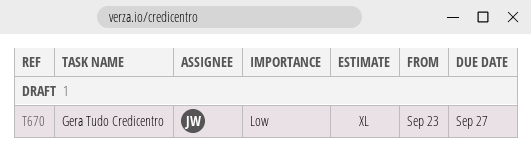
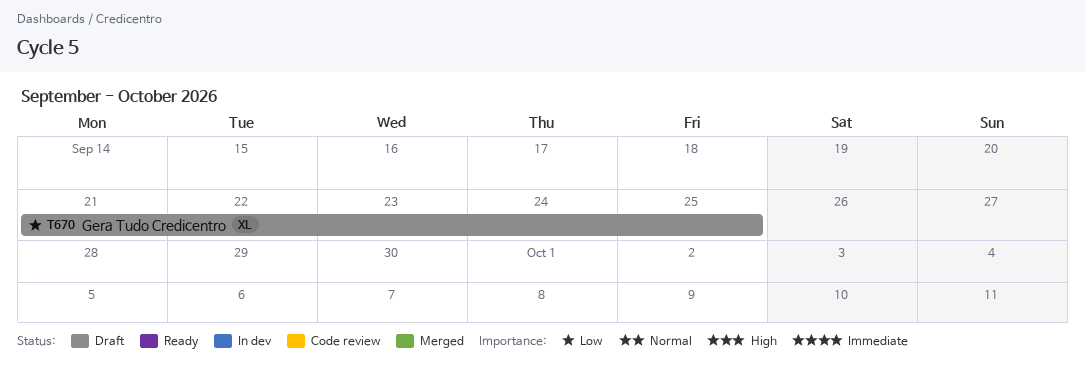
T670, start: Sep 23 -> Sep 21
T670, due: Sep 27 -> Sep 25

